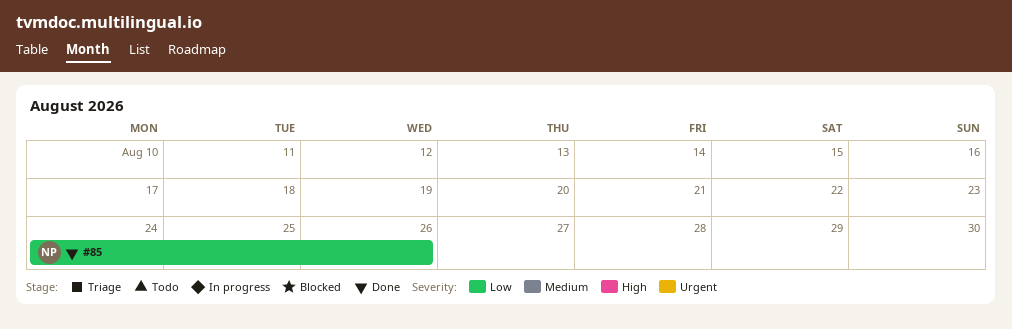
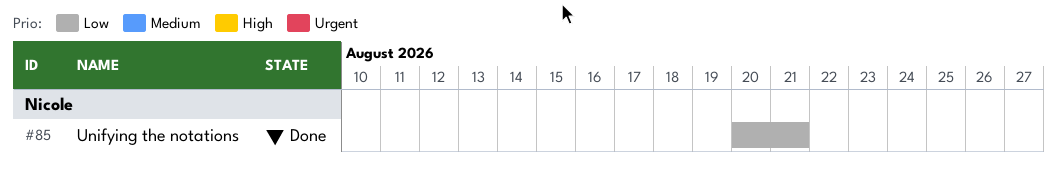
#85, start: Aug 24 -> Aug 20
#85, due: Aug 26 -> Aug 21

